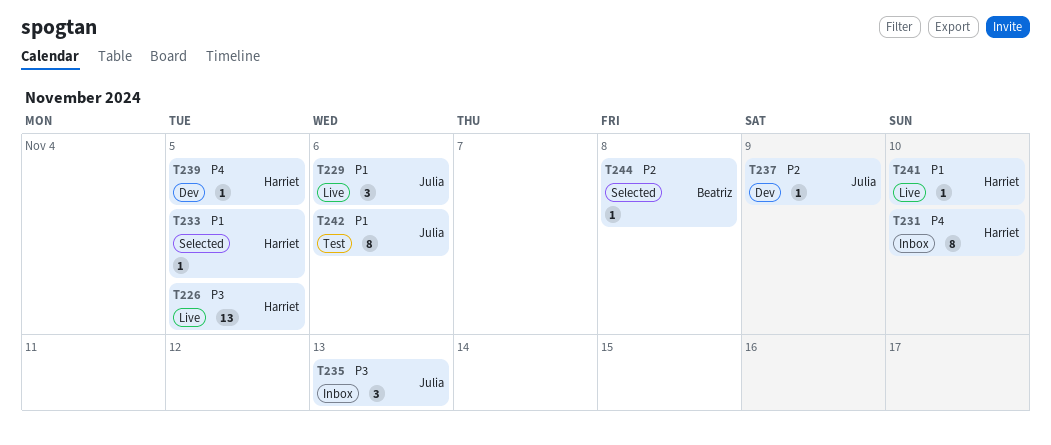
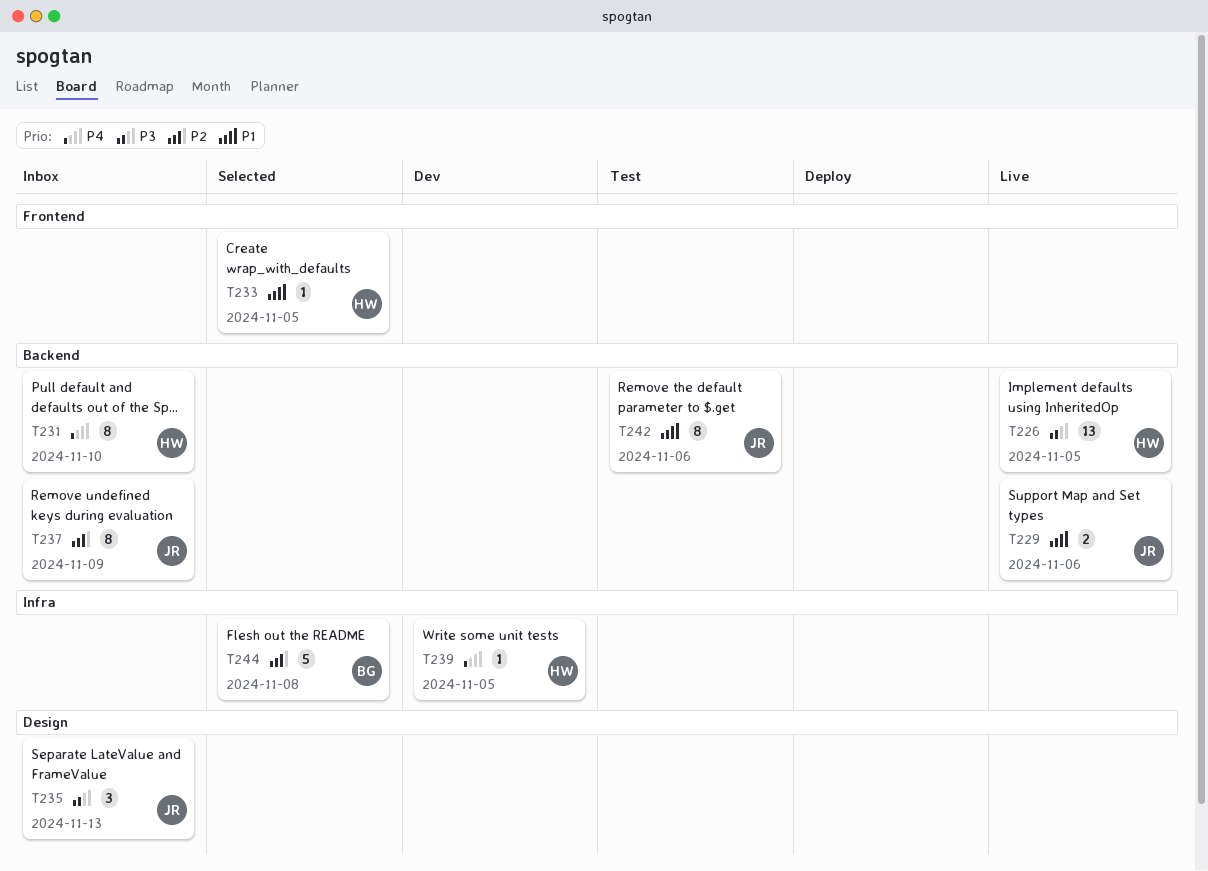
T229, estimate: 3 -> 2
T237, status: Dev -> Inbox
T237, estimate: 1 -> 8
T241: present -> none
T244, estimate: 1 -> 5

